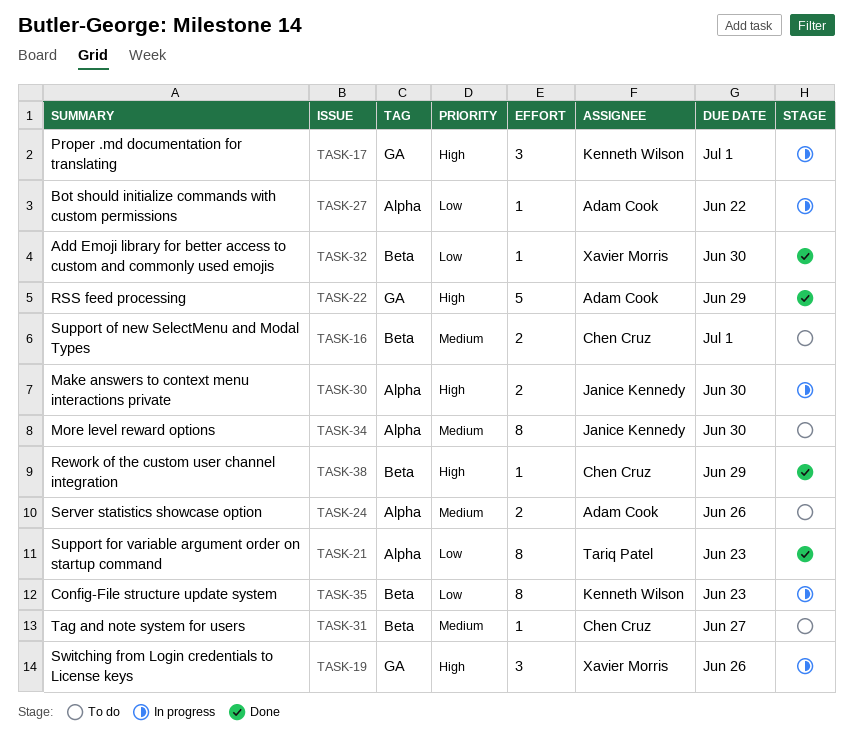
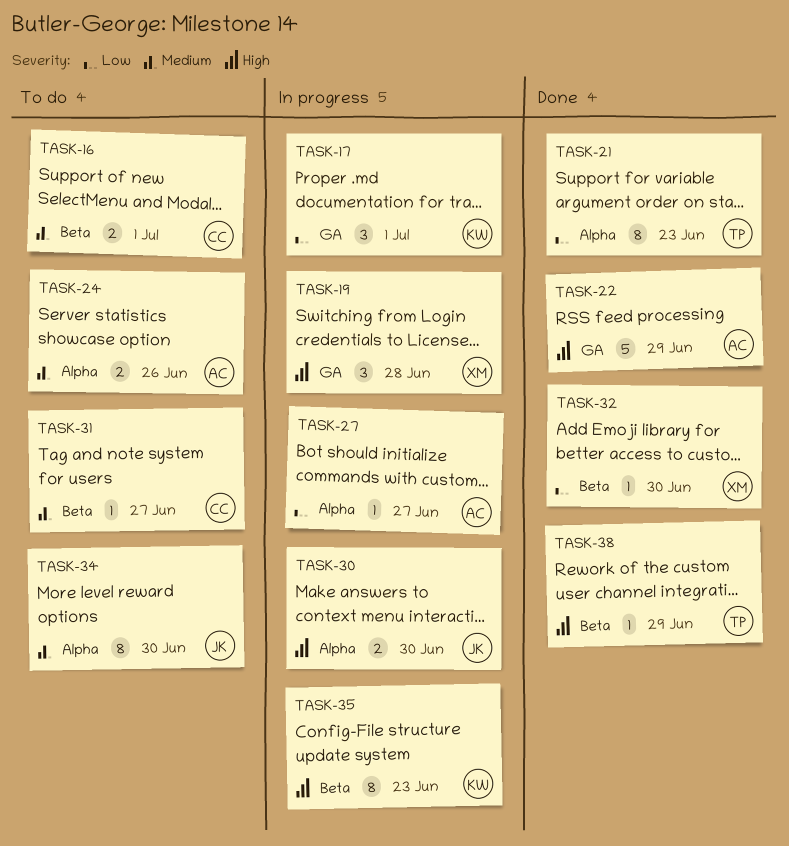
TASK-17, priority: High -> Low
TASK-19, due: Jun 26 -> Jun 28
TASK-27, due: Jun 22 -> Jun 27
TASK-35, priority: Low -> High
TASK-38, owner: Chen Cruz -> Tariq Patel

